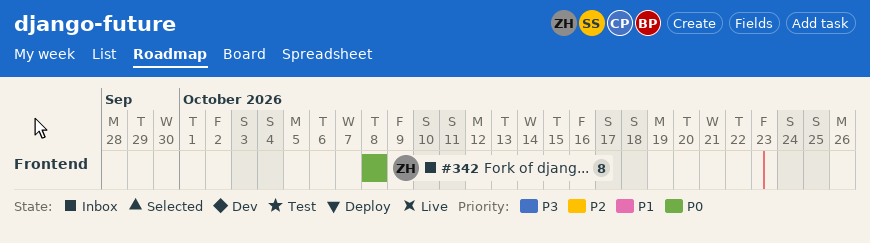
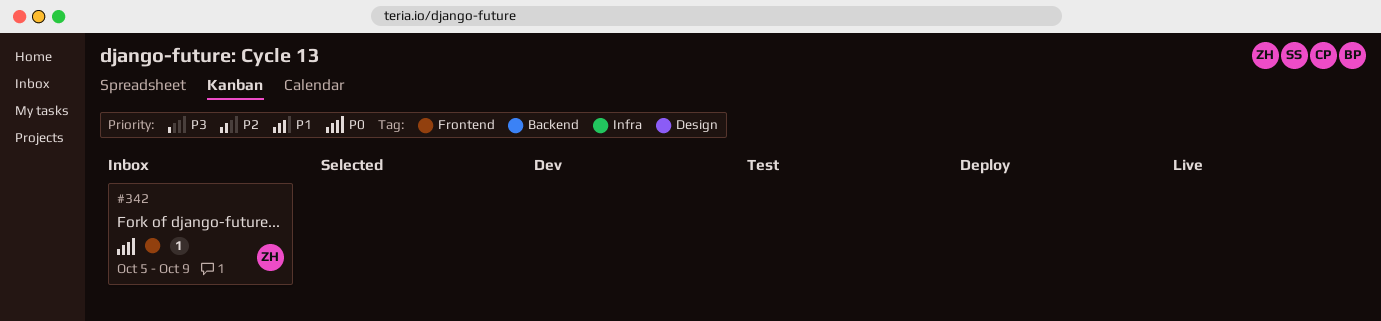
#342, estimate: 8 -> 1
#342, start: Oct 8 -> Oct 5
#342, due: Oct 8 -> Oct 9

